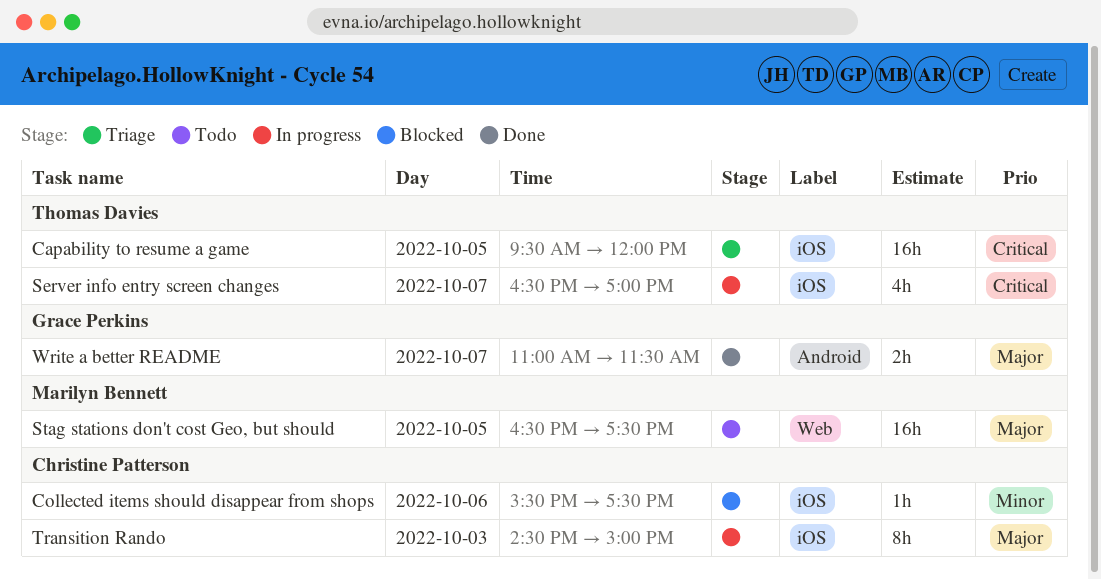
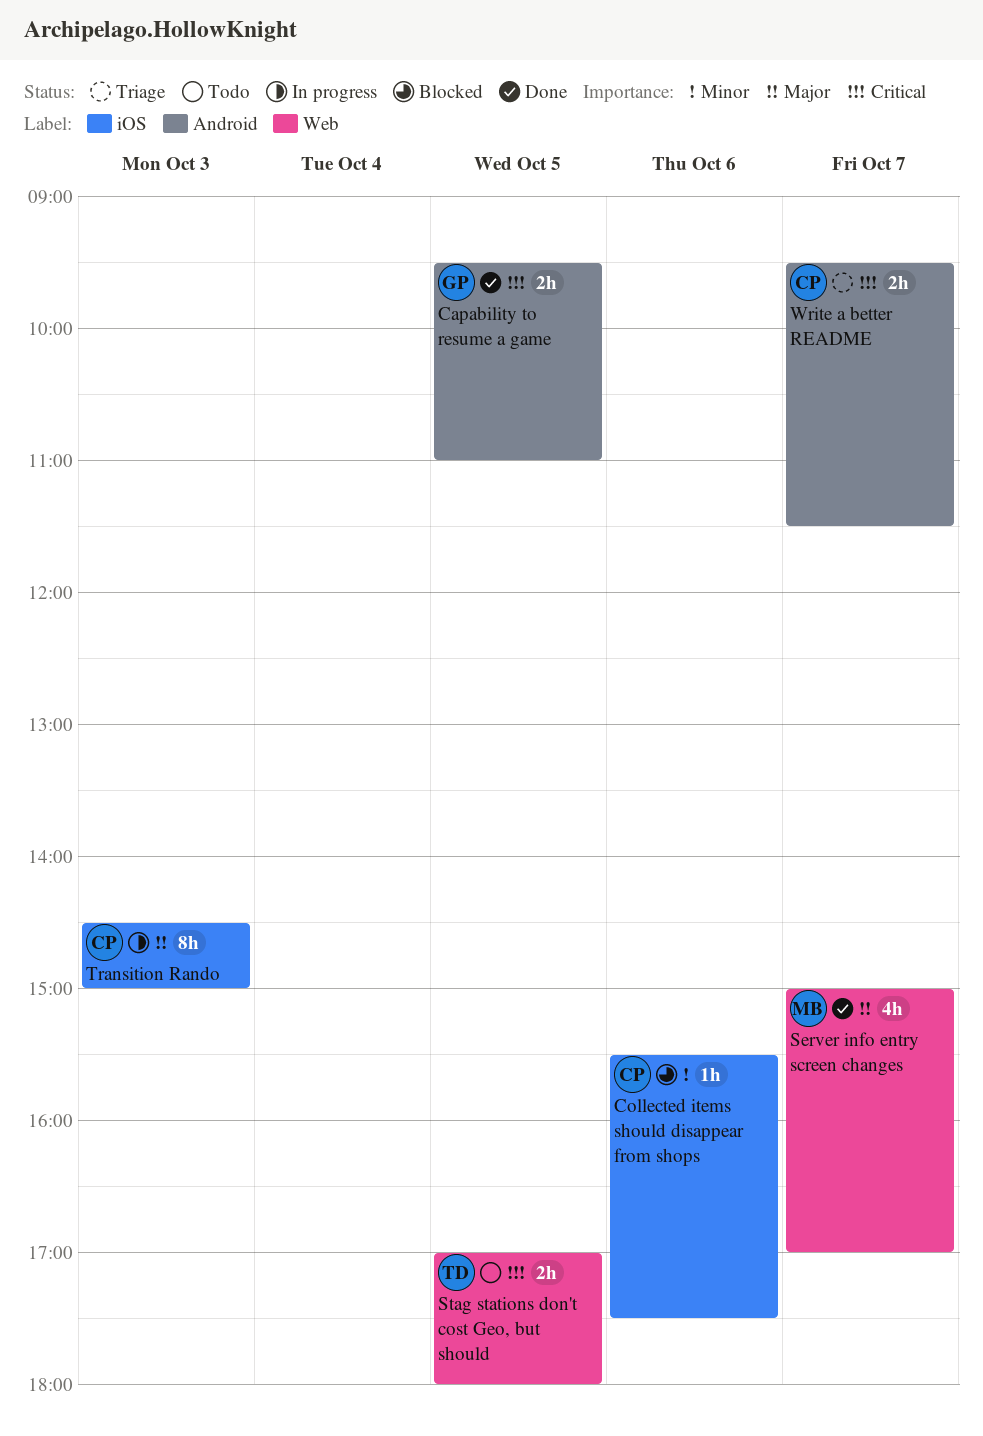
Capability to resume a game, status: Triage -> Done
Capability to resume a game, owner: Thomas Davies -> Grace Perkins
Capability to resume a game, label: iOS -> Android
Capability to resume a game, estimate: 16h -> 2h
Capability to resume a game, ends: 12:00 -> 11:00
Server info entry screen changes, status: In progress -> Done
Server info entry screen changes, owner: Thomas Davies -> Marilyn Bennett
Server info entry screen changes, priority: Critical -> Major
Server info entry screen changes, label: iOS -> Web
Server info entry screen changes, begins: 16:30 -> 15:00
Stag stations don't cost Geo, but should, owner: Marilyn Bennett -> Thomas Davies
Stag stations don't cost Geo, but should, priority: Major -> Critical
Stag stations don't cost Geo, but should, estimate: 16h -> 2h
Stag stations don't cost Geo, but should, begins: 16:30 -> 17:00
Stag stations don't cost Geo, but should, ends: 17:30 -> 18:00
Write a better README, status: Done -> Triage
Write a better README, owner: Grace Perkins -> Christine Patterson
Write a better README, priority: Major -> Critical
Write a better README, begins: 11:00 -> 09:30

